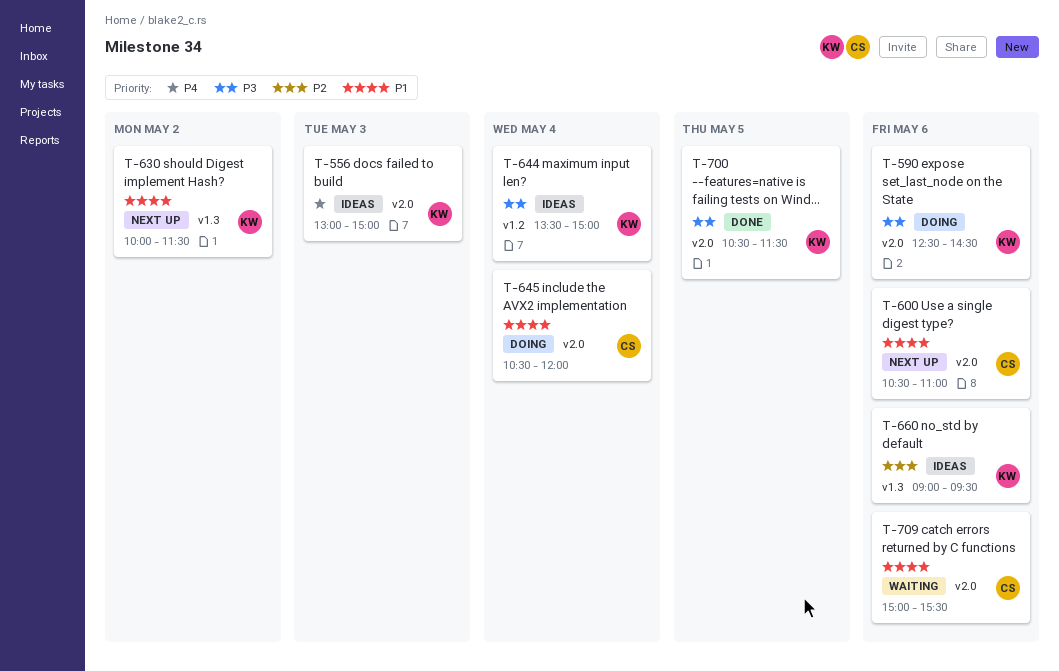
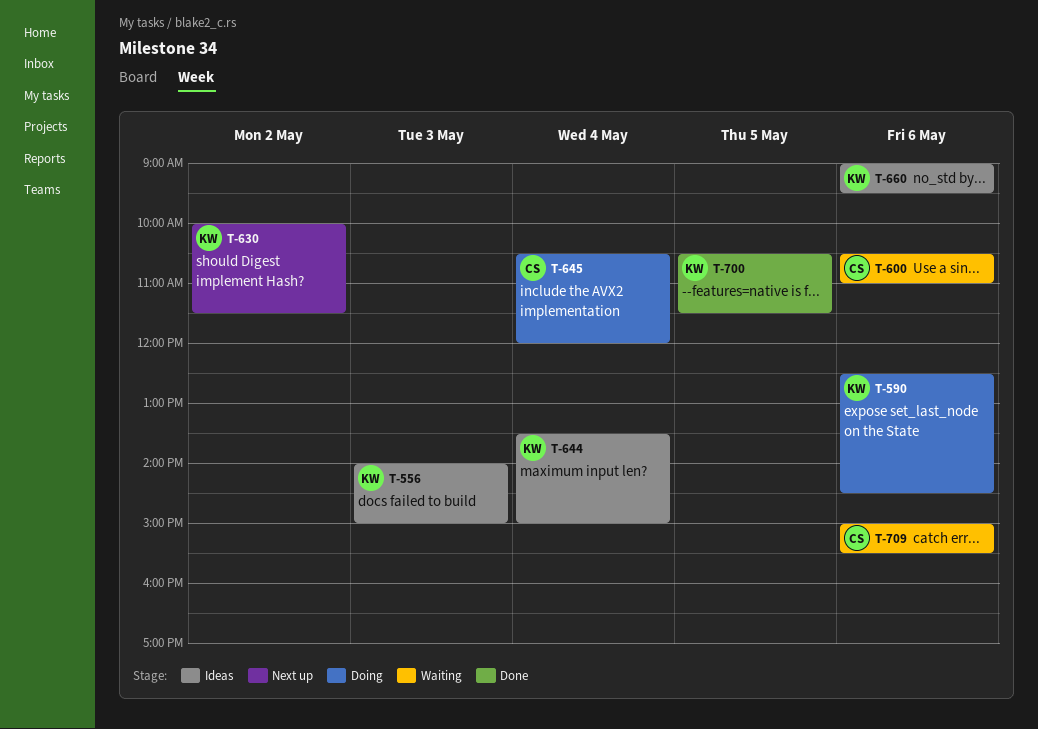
T-556, begins: 13:00 -> 14:00
T-600, status: Next up -> Waiting

